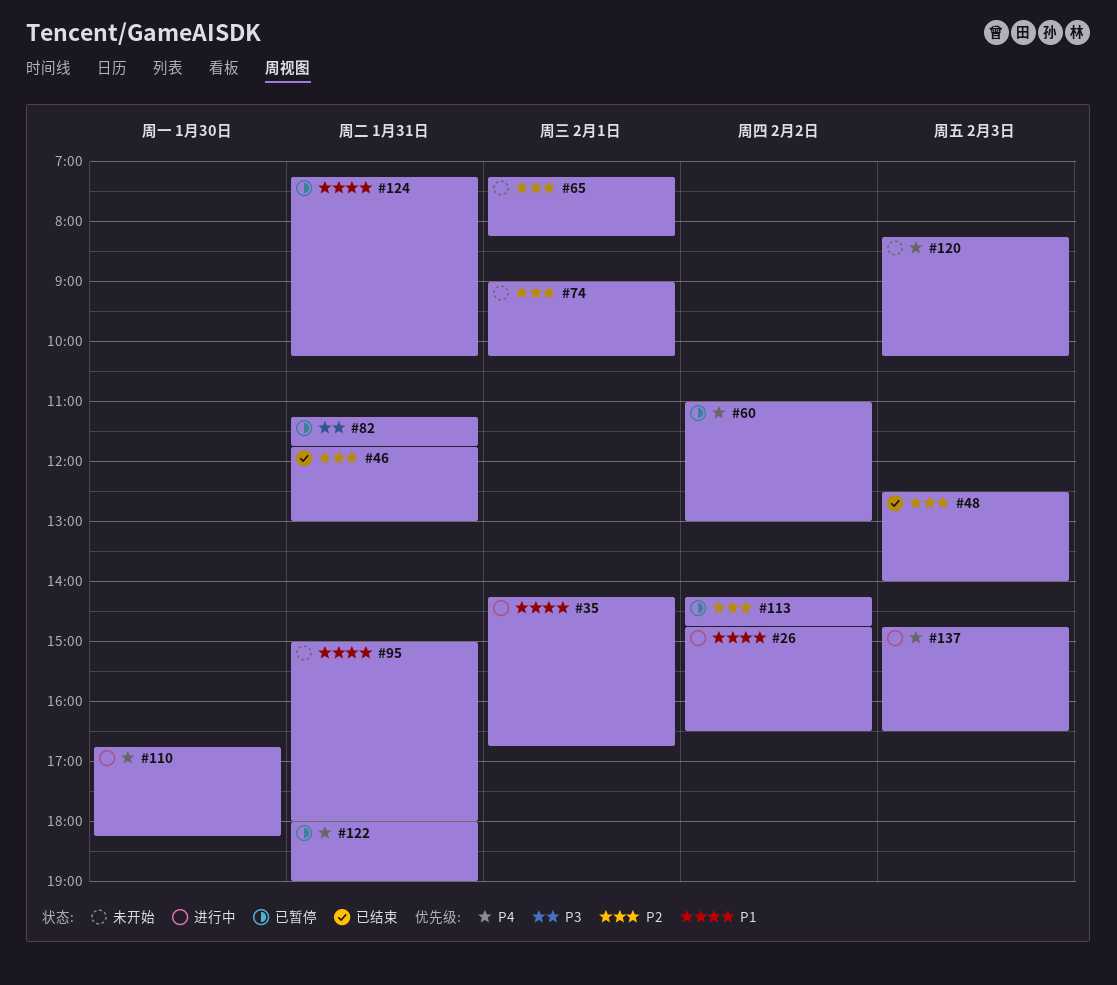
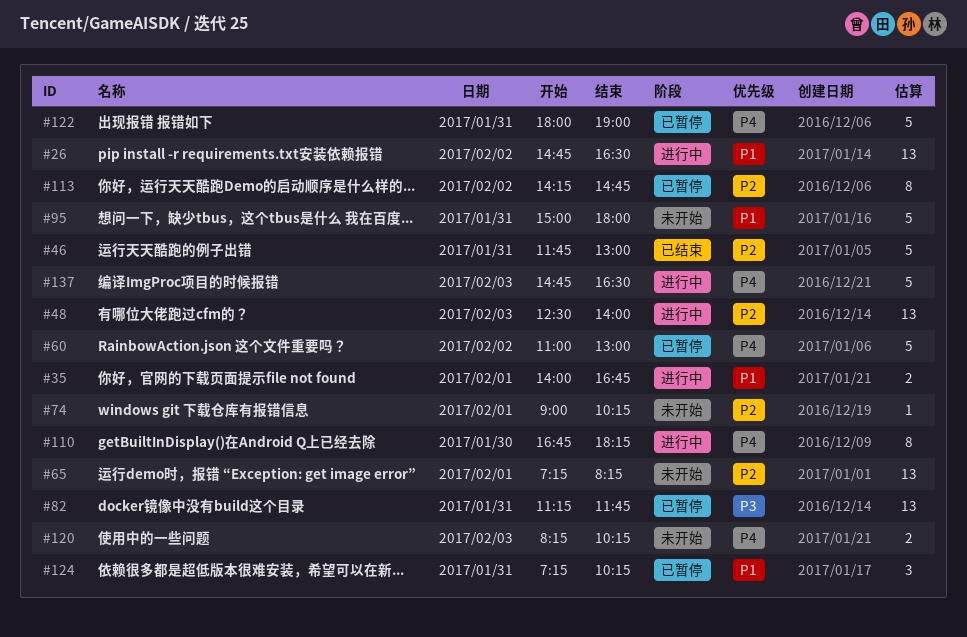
#35, begins: 14:15 -> 14:00
#48, status: 已结束 -> 进行中

